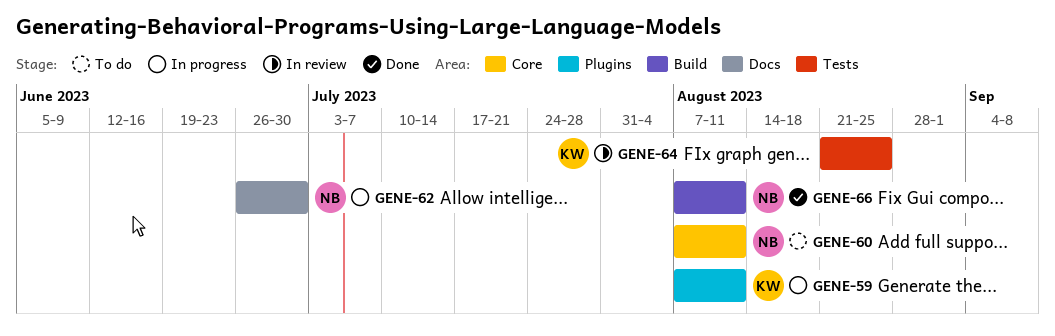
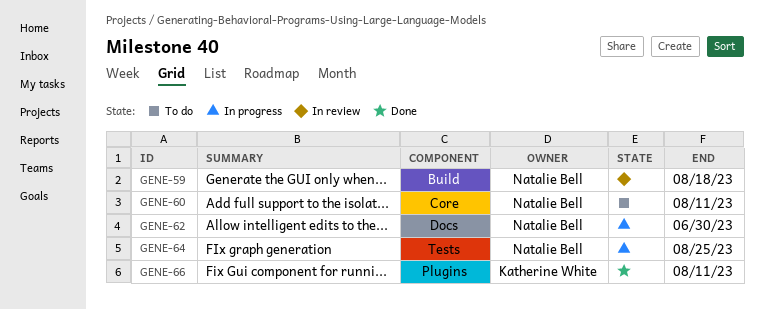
GENE-59, status: In progress -> In review
GENE-59, owner: Katherine White -> Natalie Bell
GENE-59, label: Plugins -> Build
GENE-59, due: Aug 11 -> Aug 18
GENE-64, status: In review -> In progress
GENE-64, owner: Katherine White -> Natalie Bell
GENE-66, owner: Natalie Bell -> Katherine White
GENE-66, label: Build -> Plugins

